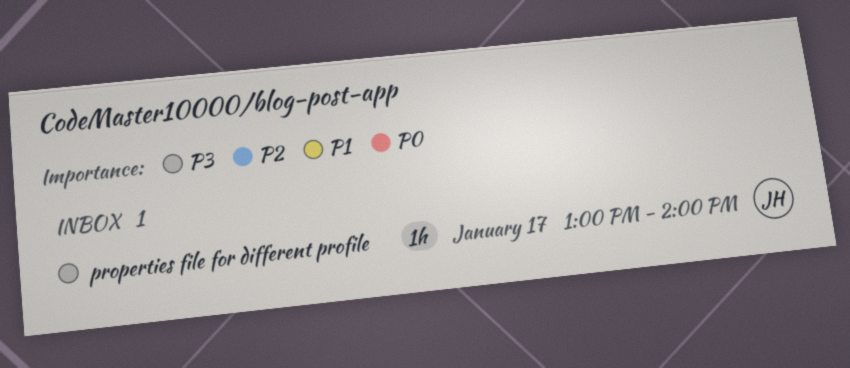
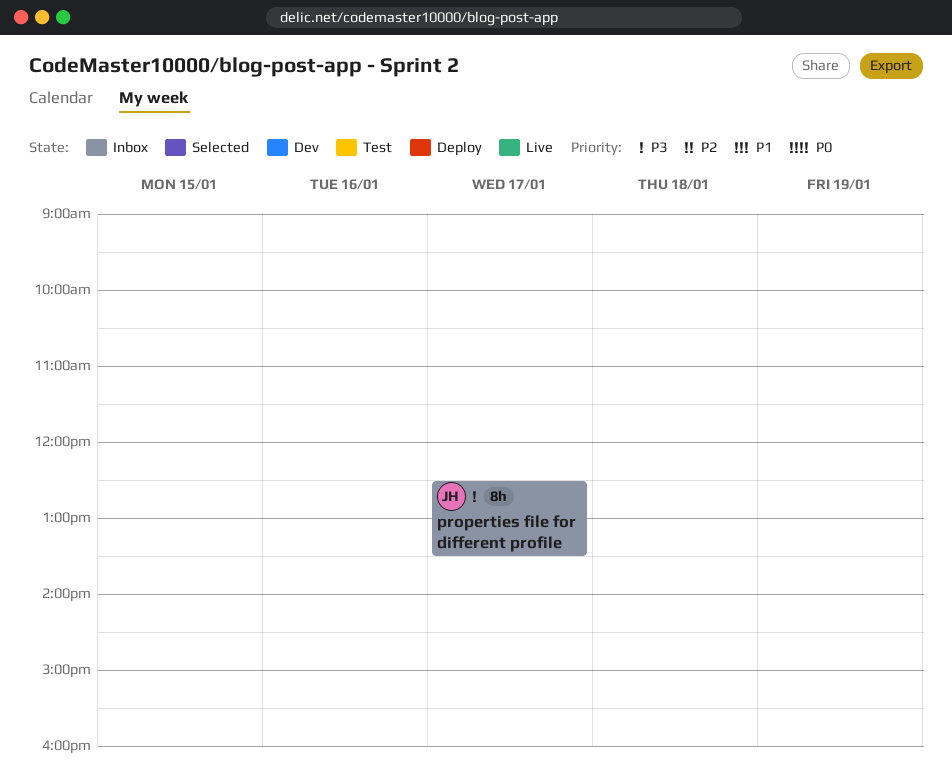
properties file for different profile, estimate: 1h -> 8h
properties file for different profile, begins: 13:00 -> 12:30
properties file for different profile, ends: 14:00 -> 13:30

